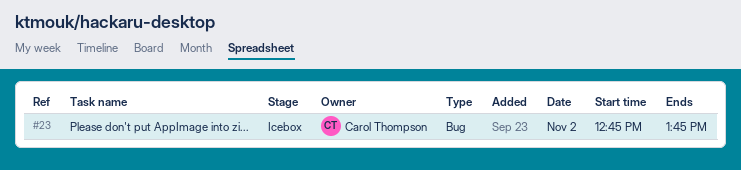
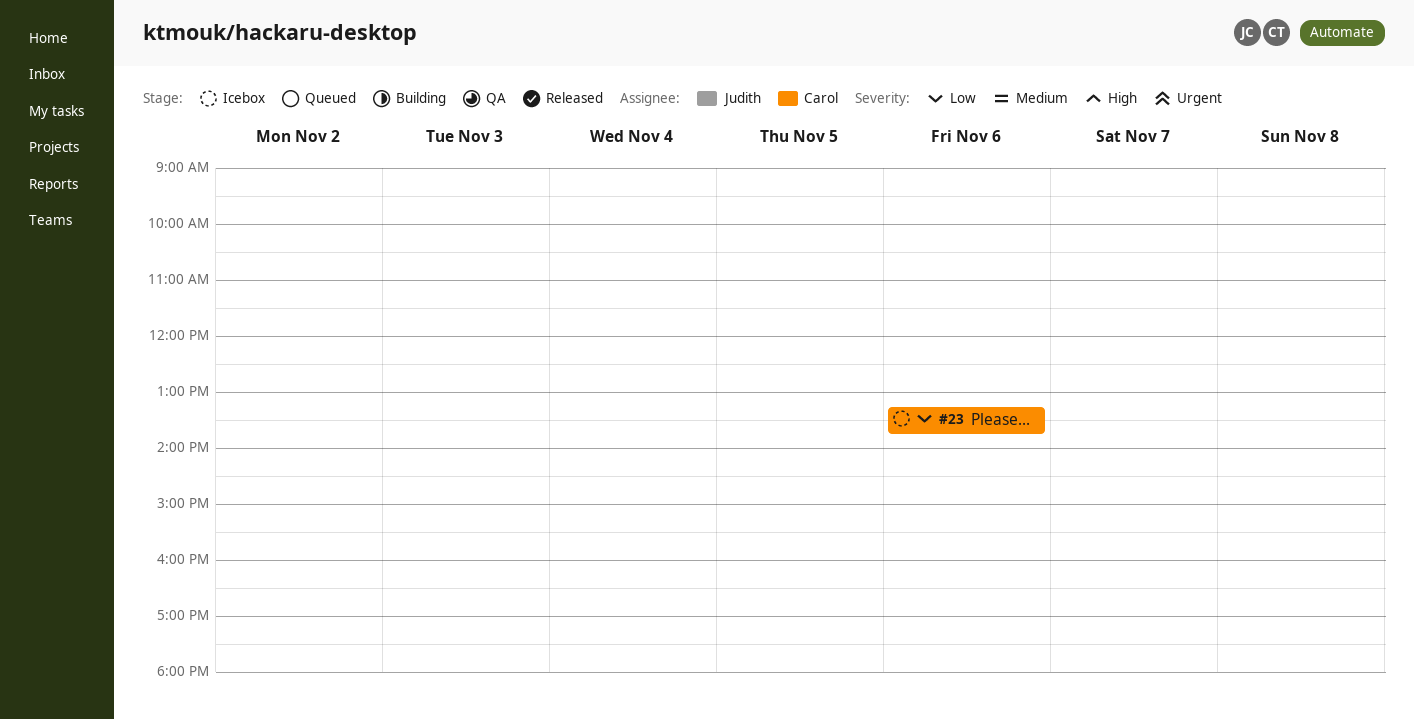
#23, day: Nov 2 -> Nov 6
#23, begins: 12:45 -> 13:15

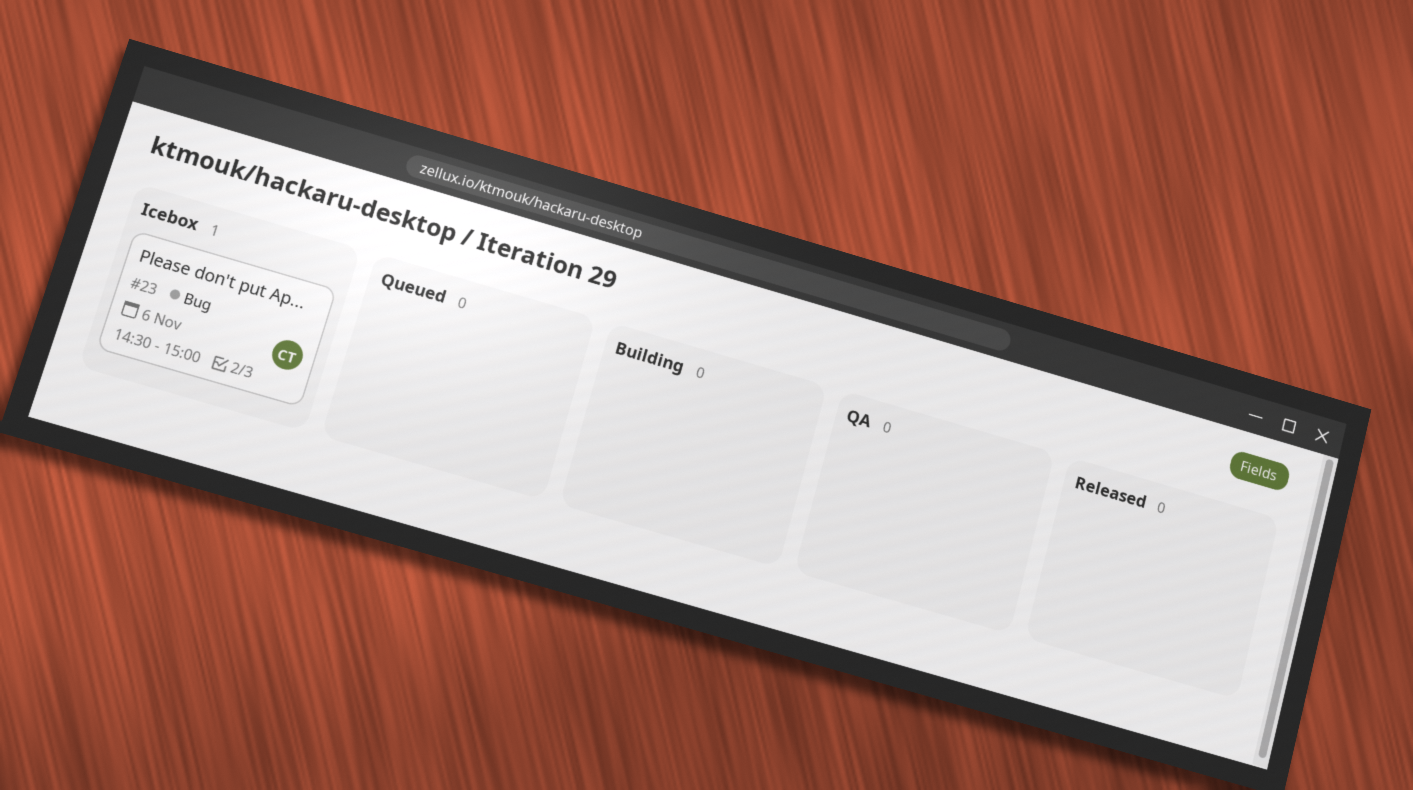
#23, begins: 13:15 -> 14:30
#23, ends: 13:45 -> 15:00

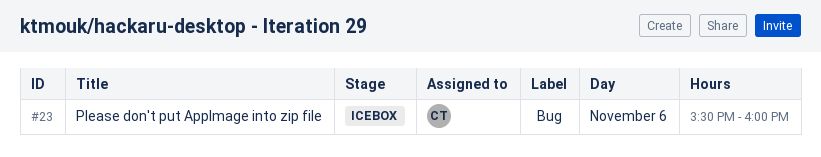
#23, begins: 14:30 -> 15:30
#23, ends: 15:00 -> 16:00

